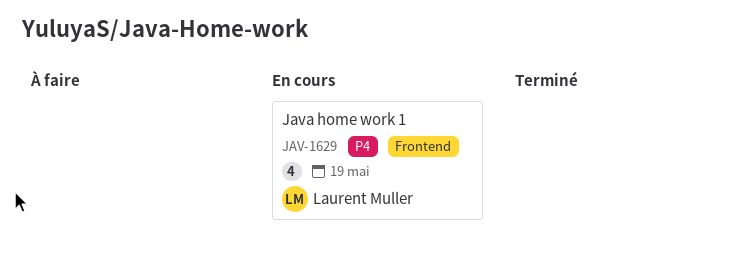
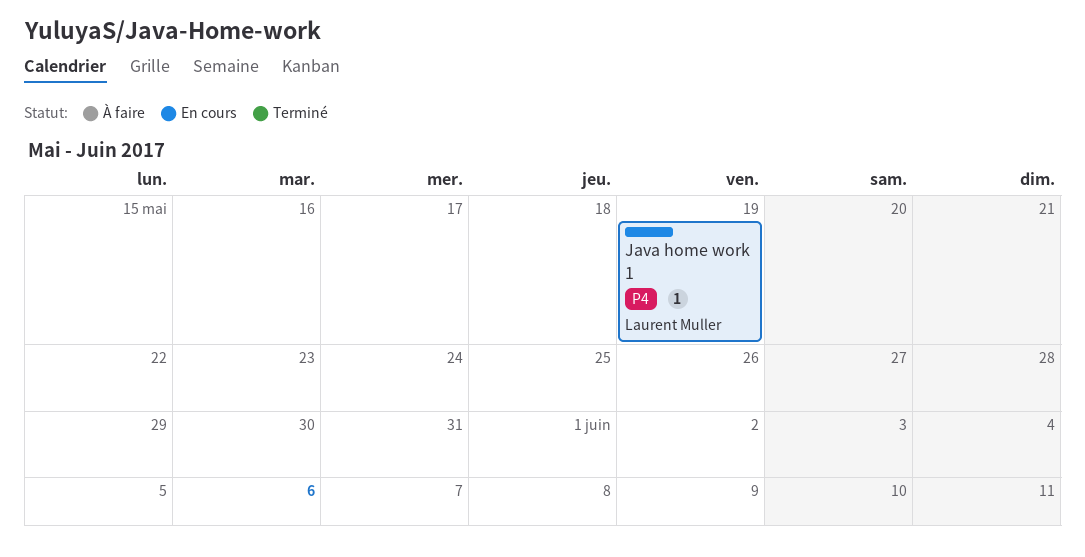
Java home work 1, estimate: 4 -> 1

